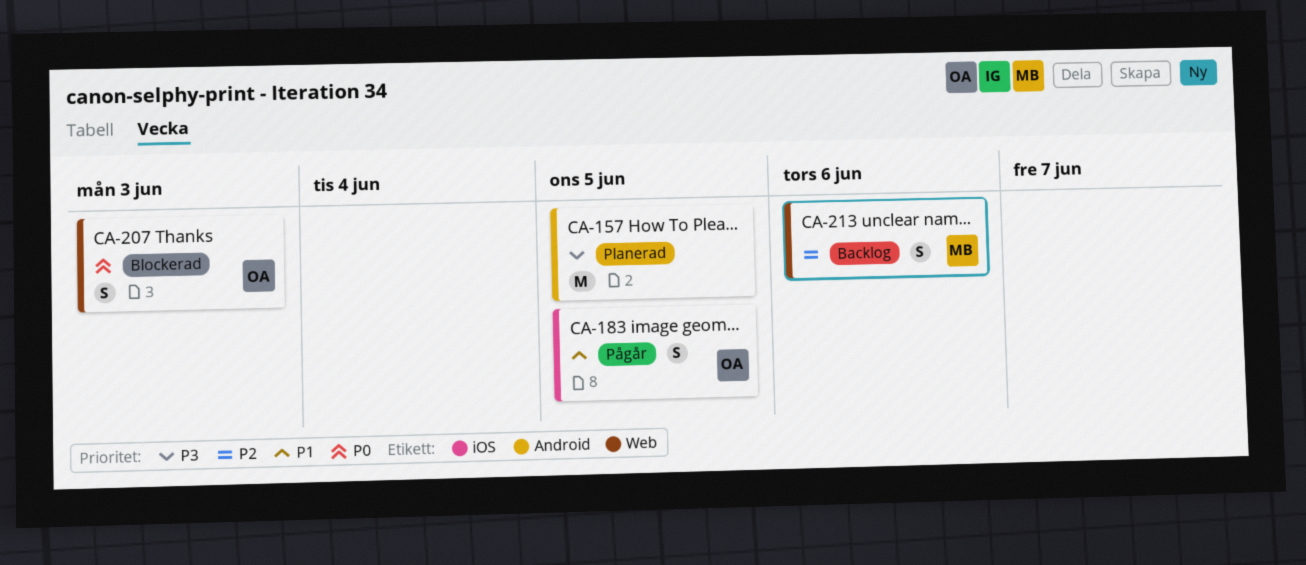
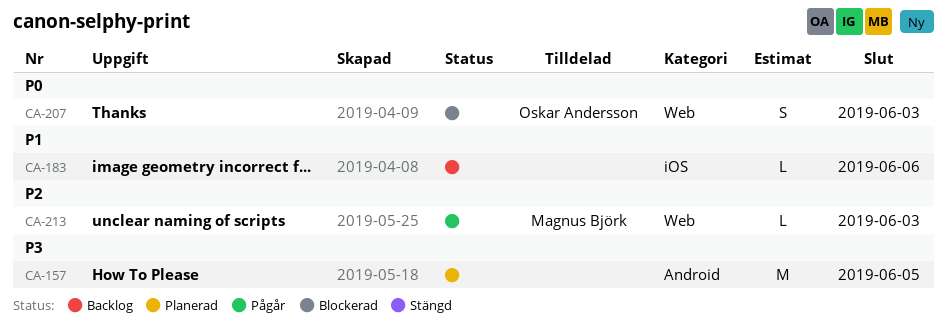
CA-183, status: Pågår -> Backlog
CA-183, owner: Oskar Andersson -> none
CA-183, estimate: S -> L
CA-183, due: Jun 5 -> Jun 6
CA-213, status: Backlog -> Pågår
CA-213, estimate: S -> L
CA-213, due: Jun 6 -> Jun 3

